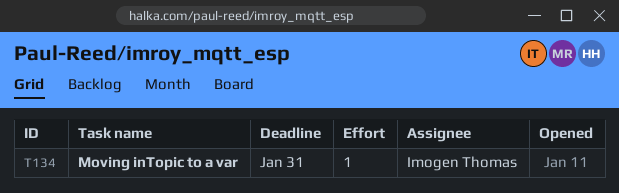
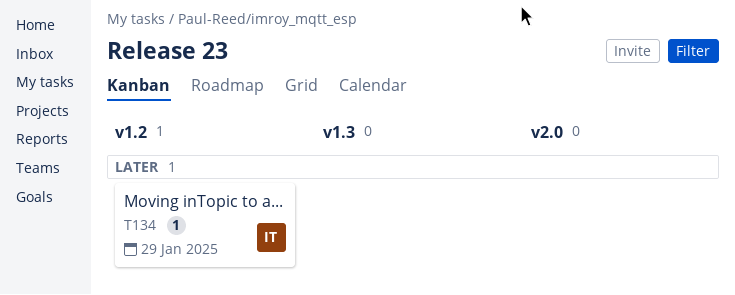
T134, due: Jan 31 -> Jan 29

